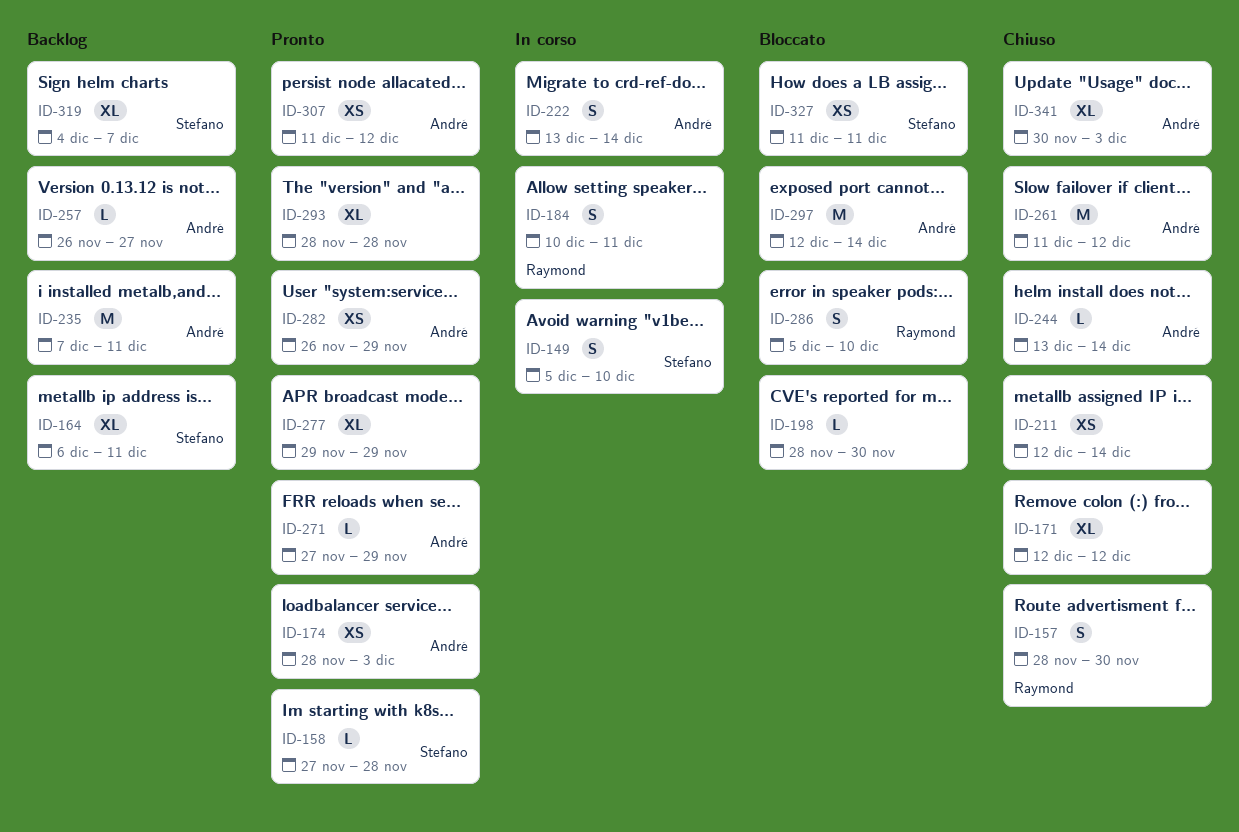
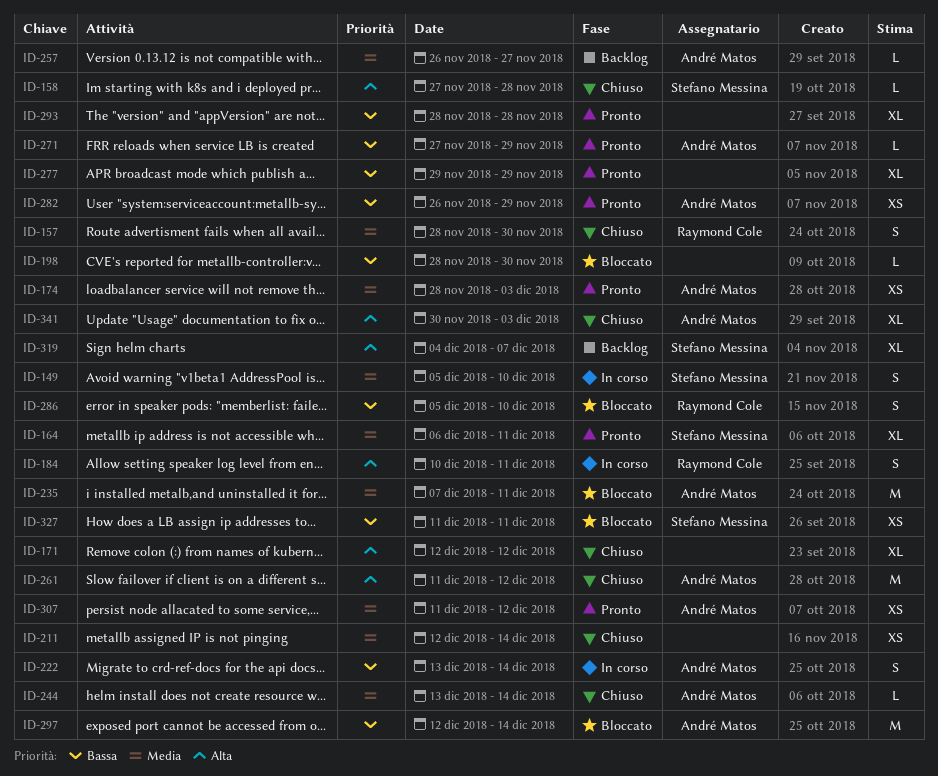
ID-158, status: Pronto -> Chiuso
ID-164, status: Backlog -> Pronto
ID-235, status: Backlog -> Bloccato

